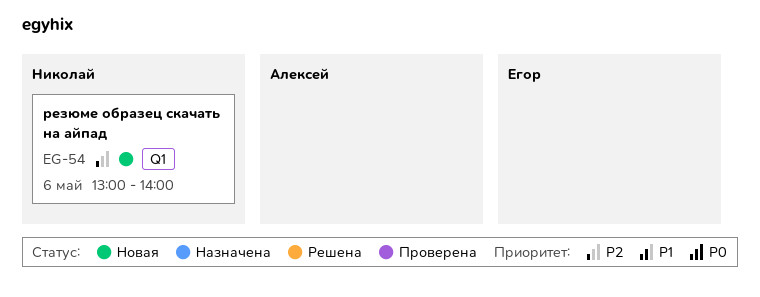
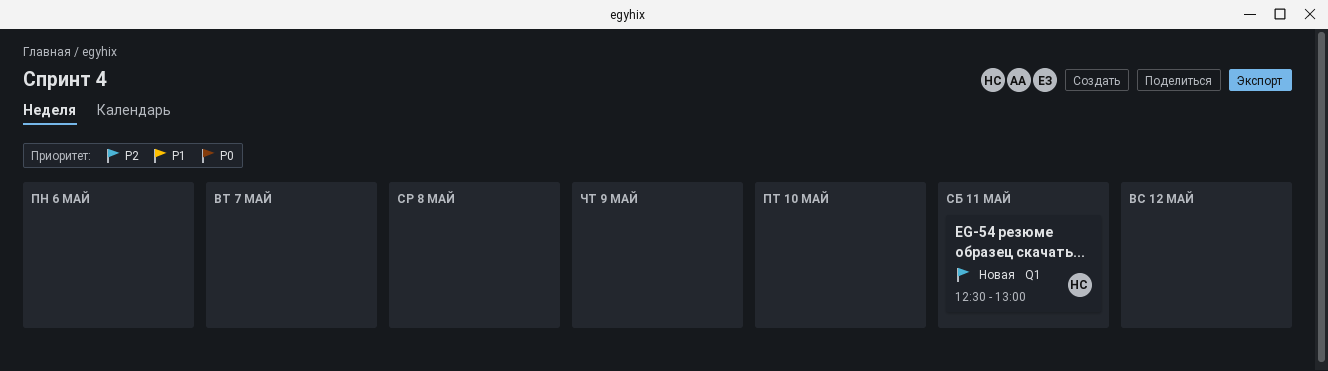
EG-54, day: May 6 -> May 11
EG-54, begins: 13:00 -> 12:30
EG-54, ends: 14:00 -> 13:00

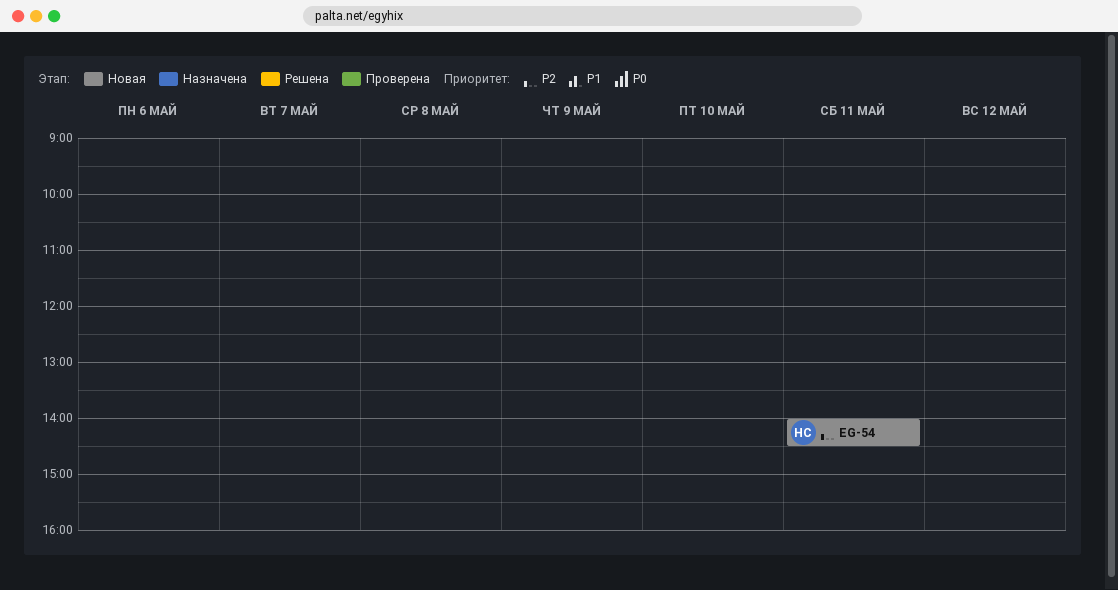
EG-54, begins: 12:30 -> 14:00
EG-54, ends: 13:00 -> 14:30

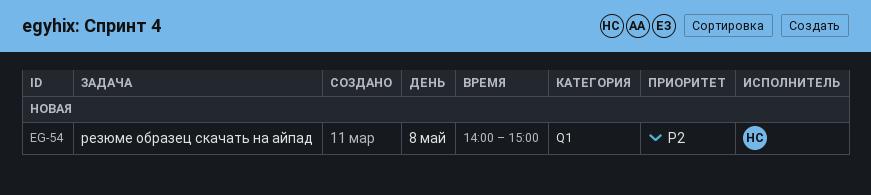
EG-54, day: May 11 -> May 8
EG-54, ends: 14:30 -> 15:00

